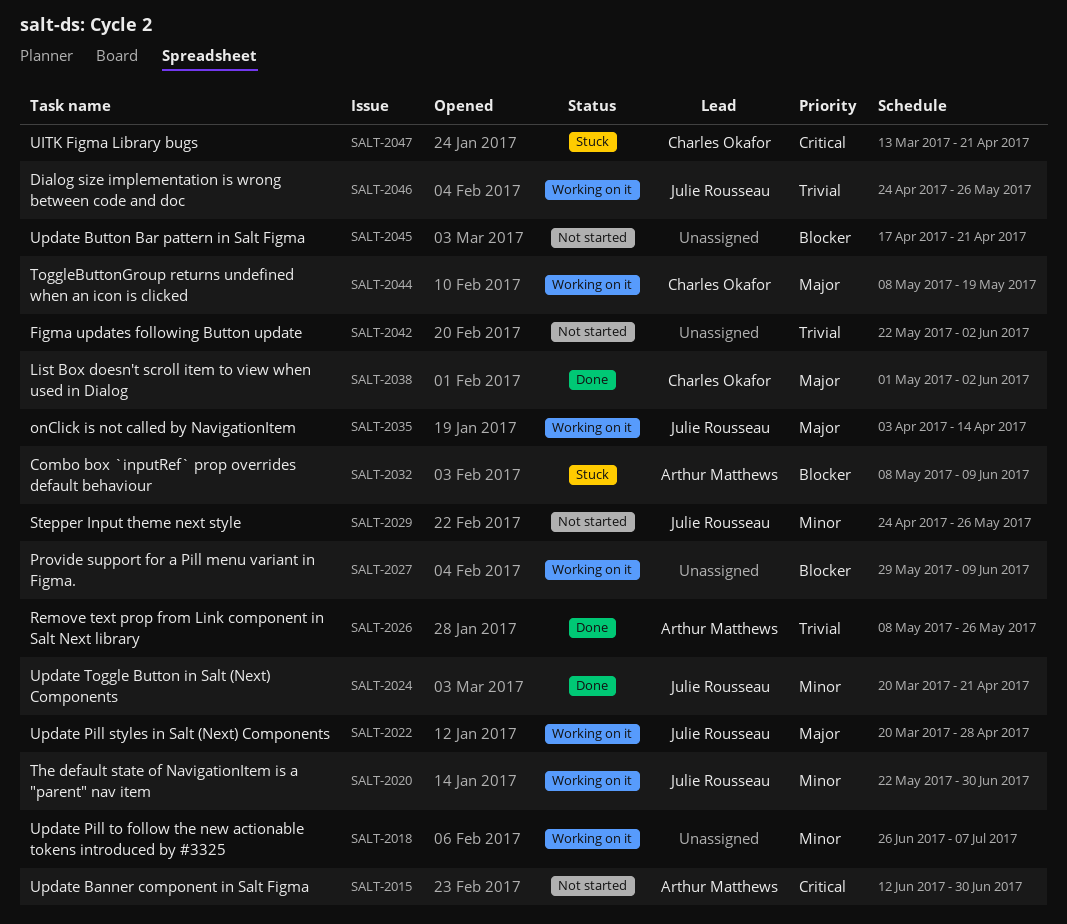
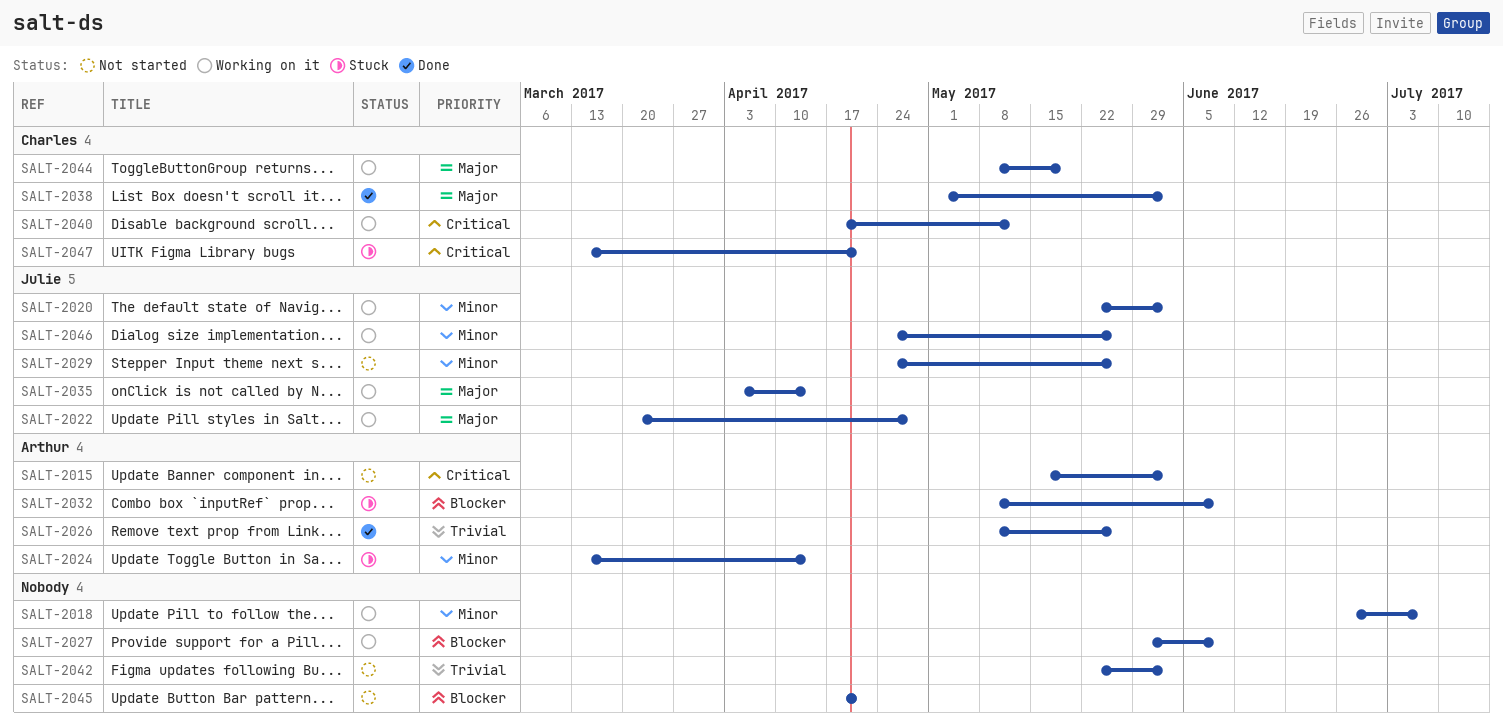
SALT-2015, start: Jun 12 -> May 15
SALT-2015, due: Jun 30 -> Jun 2
SALT-2020, due: Jun 30 -> Jun 2
SALT-2024, status: Done -> Stuck
SALT-2024, owner: Julie Rousseau -> Arthur Matthews
SALT-2024, start: Mar 20 -> Mar 13
SALT-2024, due: Apr 21 -> Apr 14
SALT-2040: none -> present
SALT-2046, priority: Trivial -> Minor

